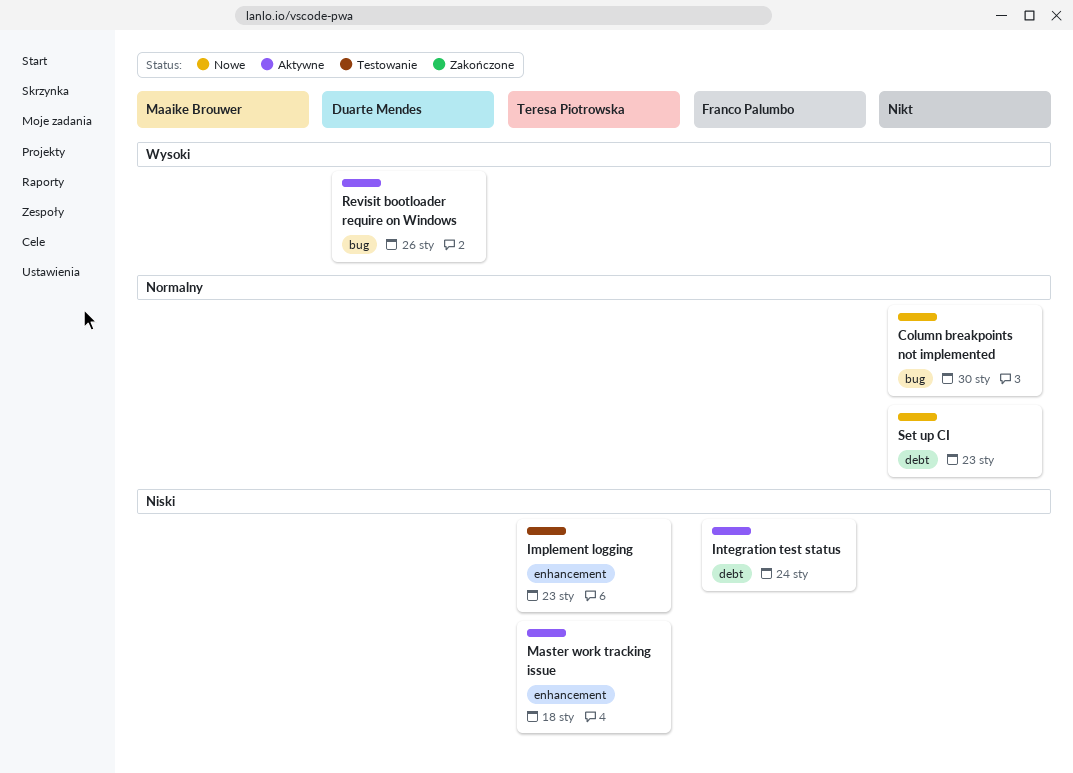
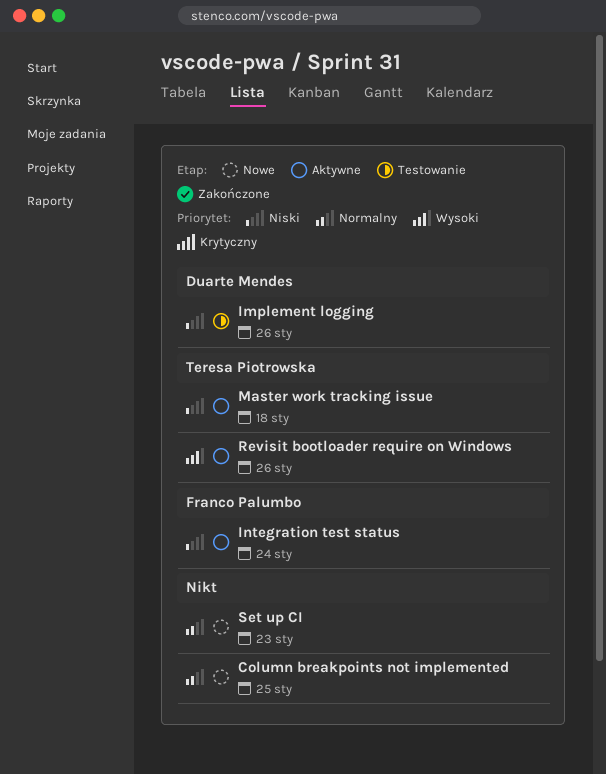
Column breakpoints not implemented, due: Jan 30 -> Jan 25
Implement logging, owner: Teresa Piotrowska -> Duarte Mendes
Implement logging, due: Jan 23 -> Jan 26
Revisit bootloader require on Windows, owner: Duarte Mendes -> Teresa Piotrowska

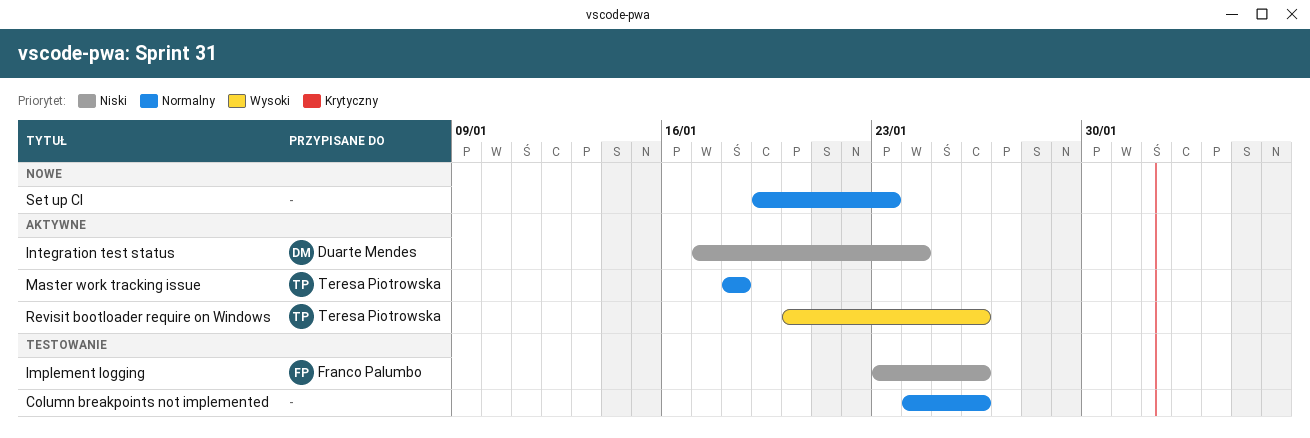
Column breakpoints not implemented, status: Nowe -> Testowanie
Column breakpoints not implemented, due: Jan 25 -> Jan 26
Implement logging, owner: Duarte Mendes -> Franco Palumbo
Integration test status, owner: Franco Palumbo -> Duarte Mendes
Master work tracking issue, priority: Niski -> Normalny

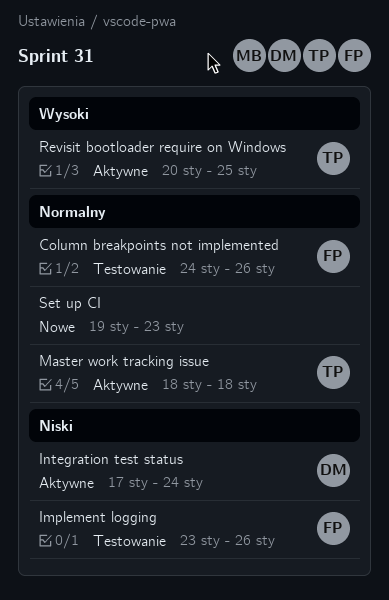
Column breakpoints not implemented, owner: none -> Franco Palumbo
Revisit bootloader require on Windows, due: Jan 26 -> Jan 25

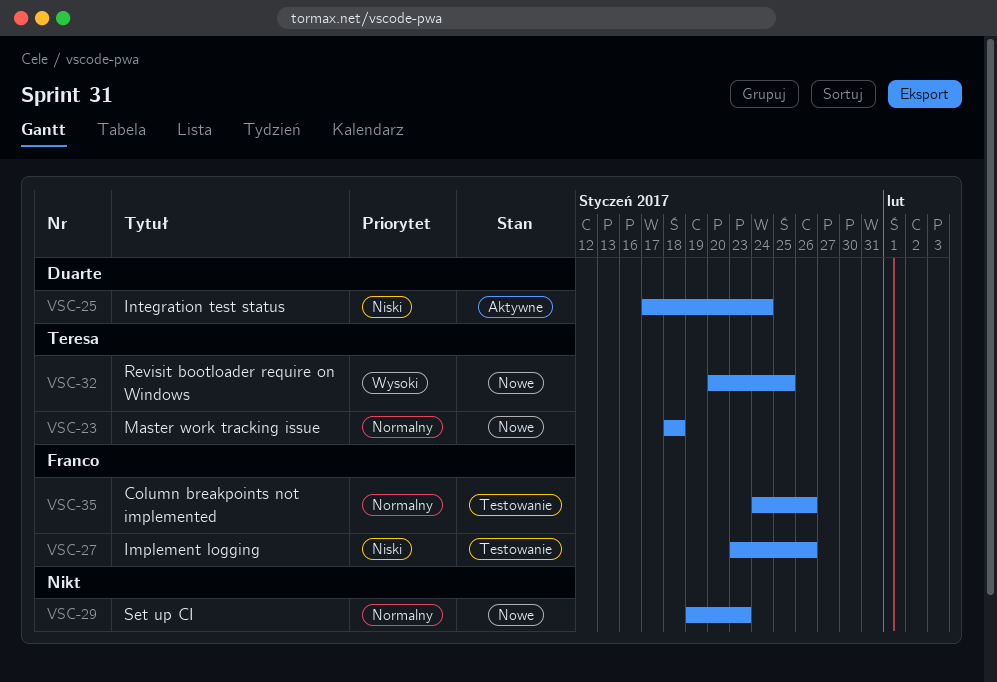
Master work tracking issue, status: Aktywne -> Nowe
Revisit bootloader require on Windows, status: Aktywne -> Nowe

